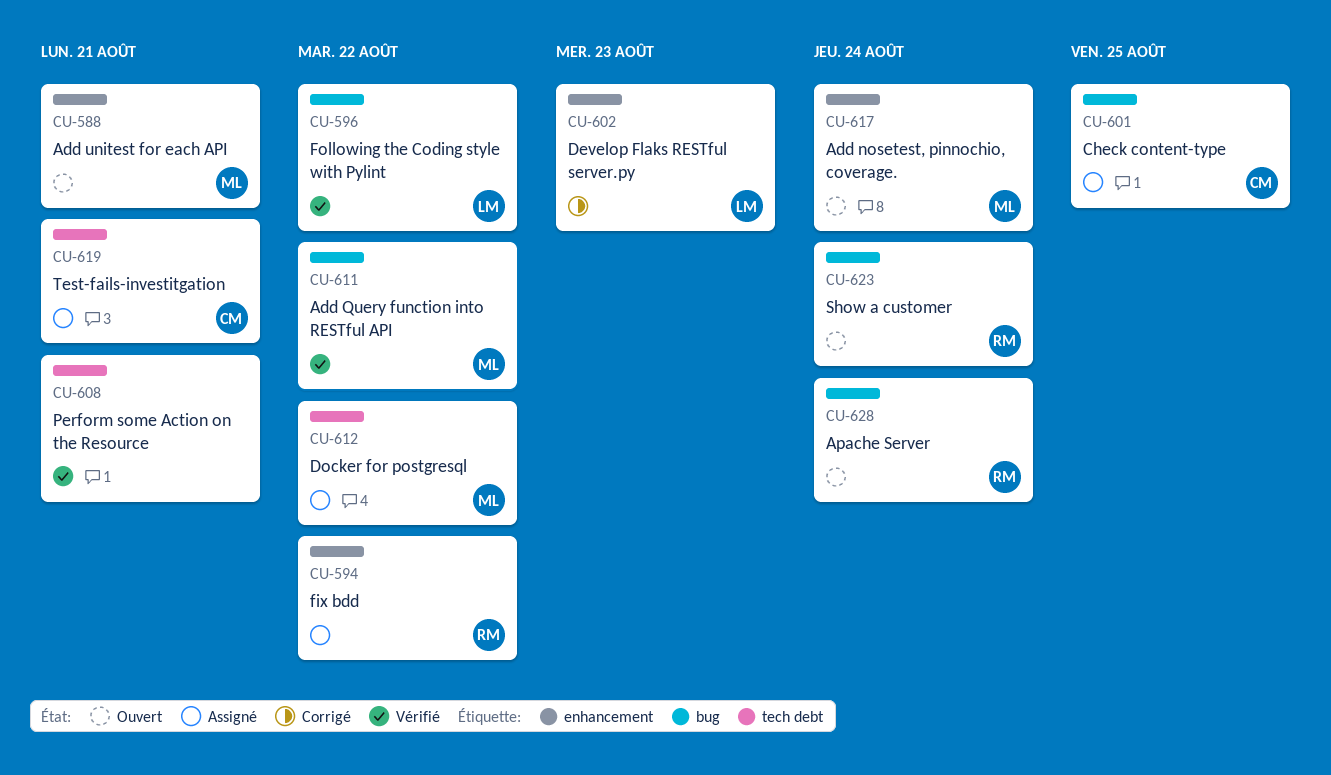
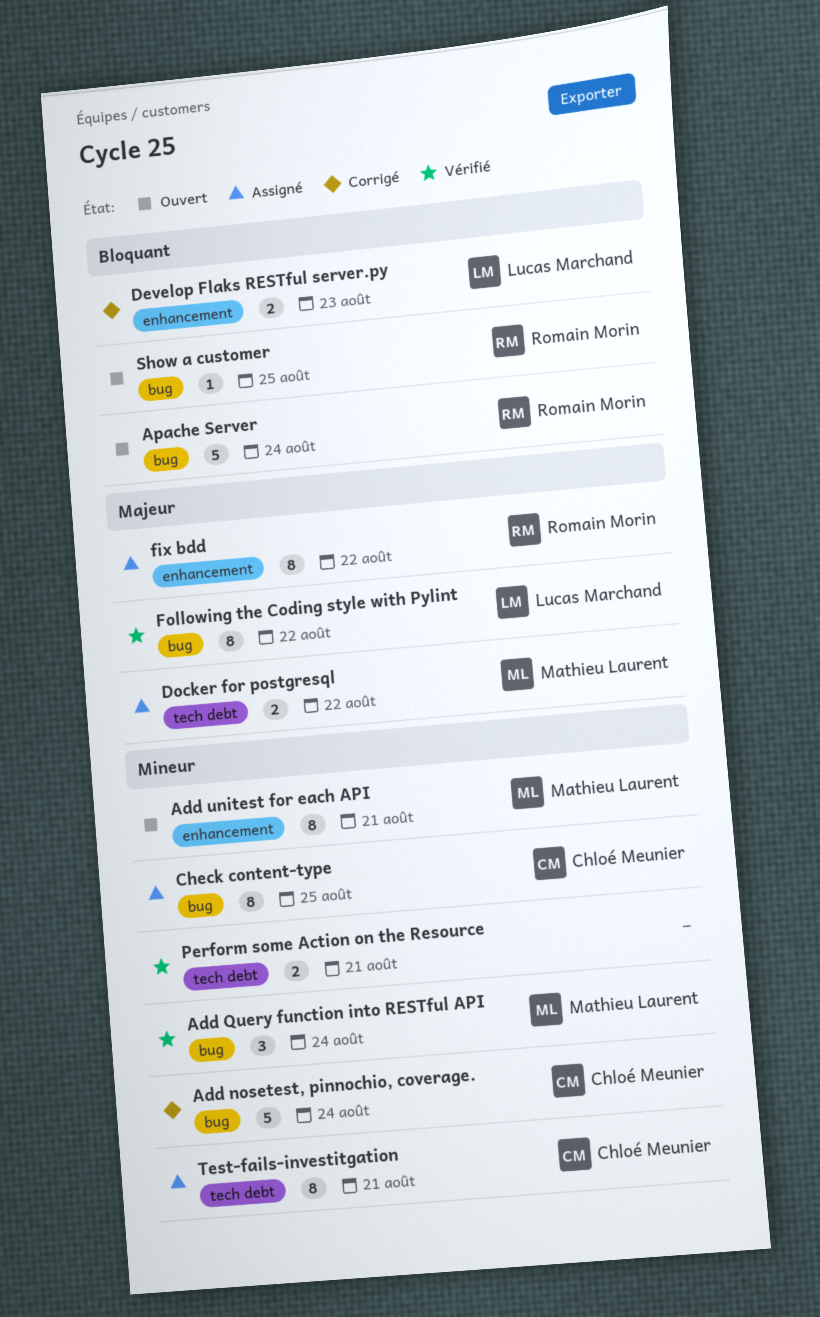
Add nosetest, pinnochio, coverage., status: Ouvert -> Corrigé
Add nosetest, pinnochio, coverage., owner: Mathieu Laurent -> Chloé Meunier
Add nosetest, pinnochio, coverage., label: enhancement -> bug
Add Query function into RESTful API, due: Aug 22 -> Aug 24
Show a customer, due: Aug 24 -> Aug 25

